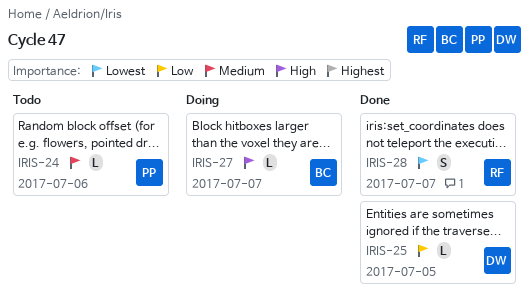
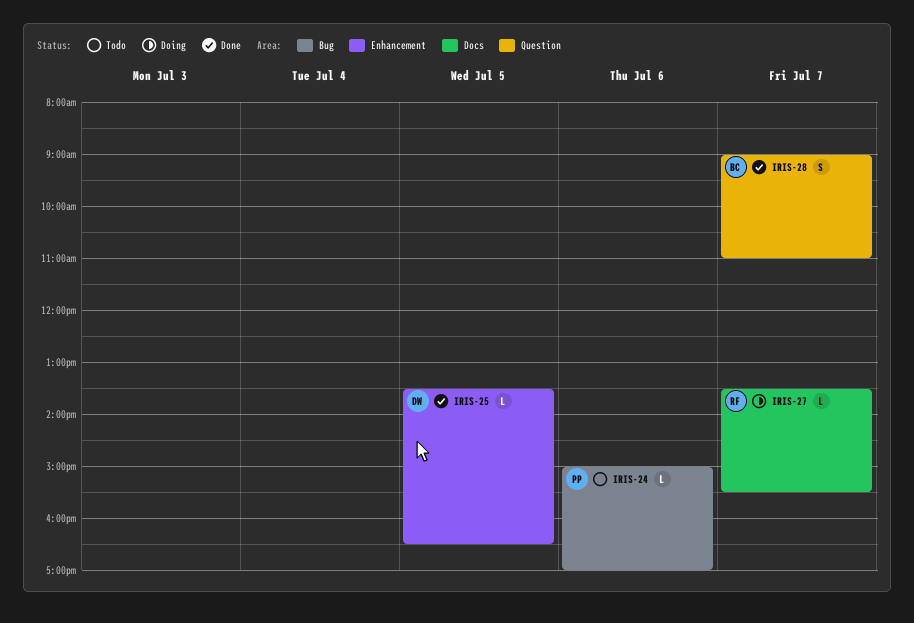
IRIS-27, owner: BC -> RF
IRIS-28, owner: RF -> BC

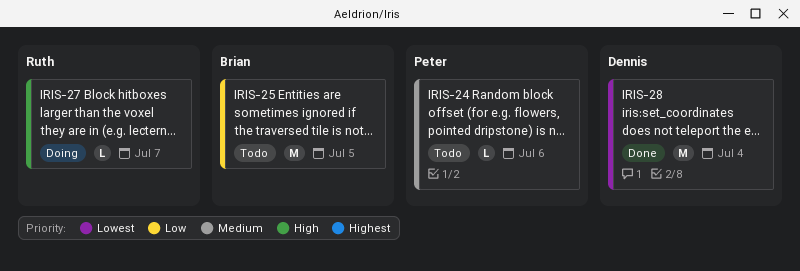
IRIS-25, status: Done -> Todo
IRIS-25, owner: Dennis -> Brian
IRIS-25, estimate: L -> M
IRIS-28, owner: Brian -> Dennis
IRIS-28, estimate: S -> M
IRIS-28, day: Jul 7 -> Jul 4

